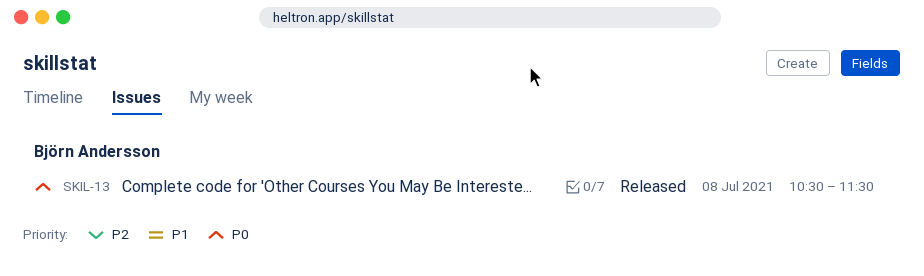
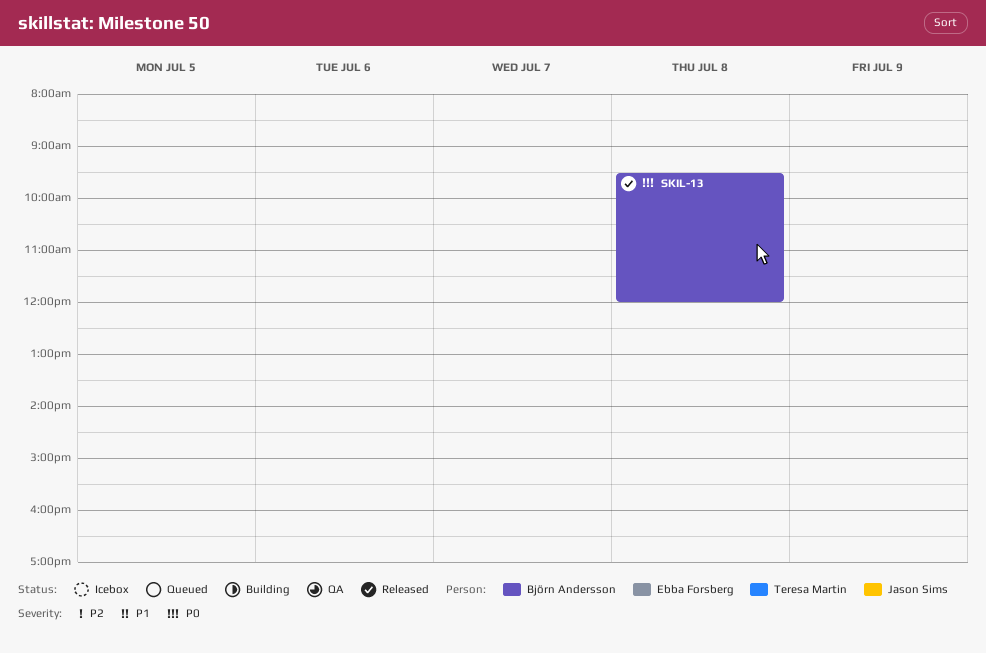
SKIL-13, begins: 10:30 -> 09:30
SKIL-13, ends: 11:30 -> 12:00

